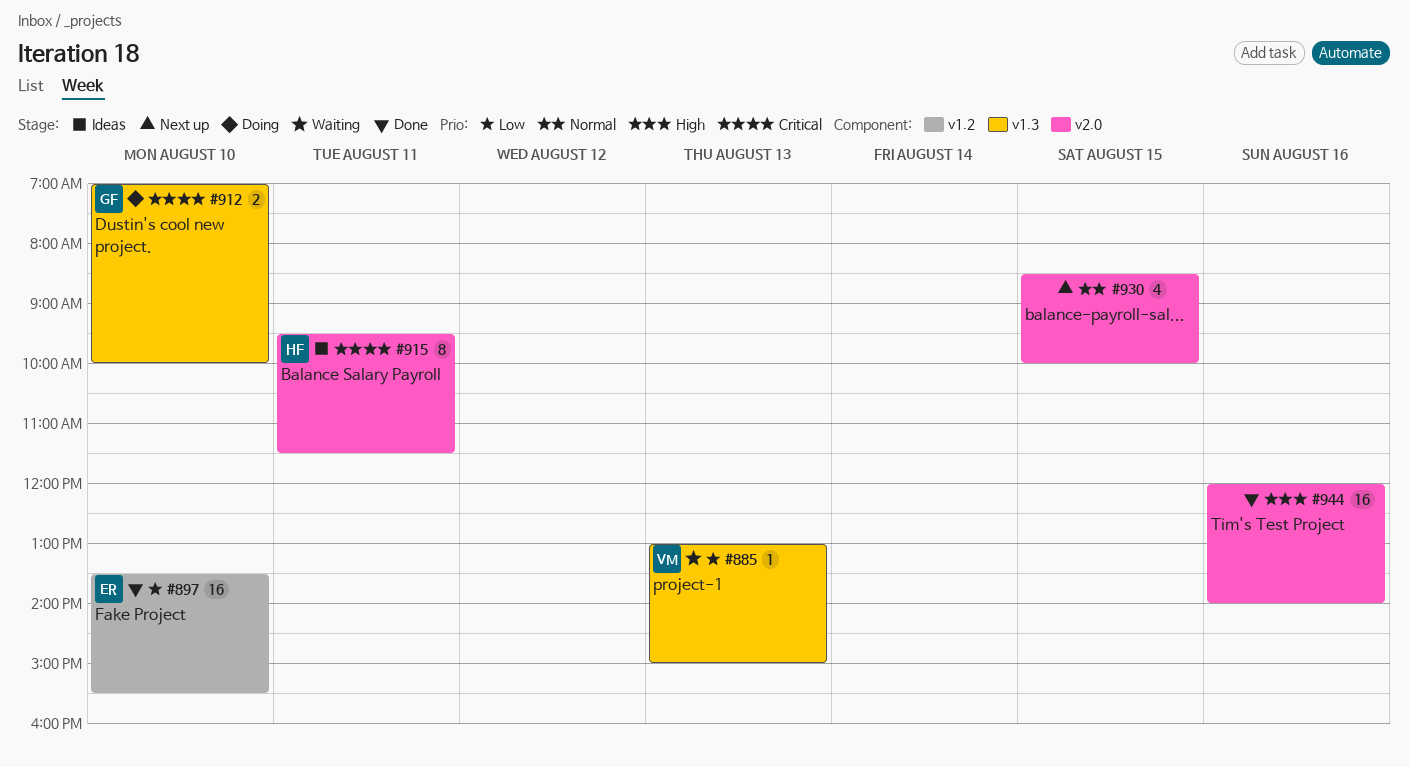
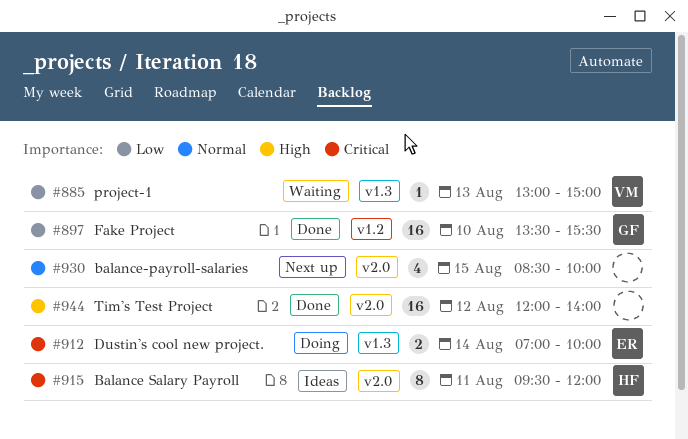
#897, owner: ER -> GF
#912, owner: GF -> ER
#912, day: Aug 10 -> Aug 14
#915, ends: 11:30 -> 12:00
#944, day: Aug 16 -> Aug 12

